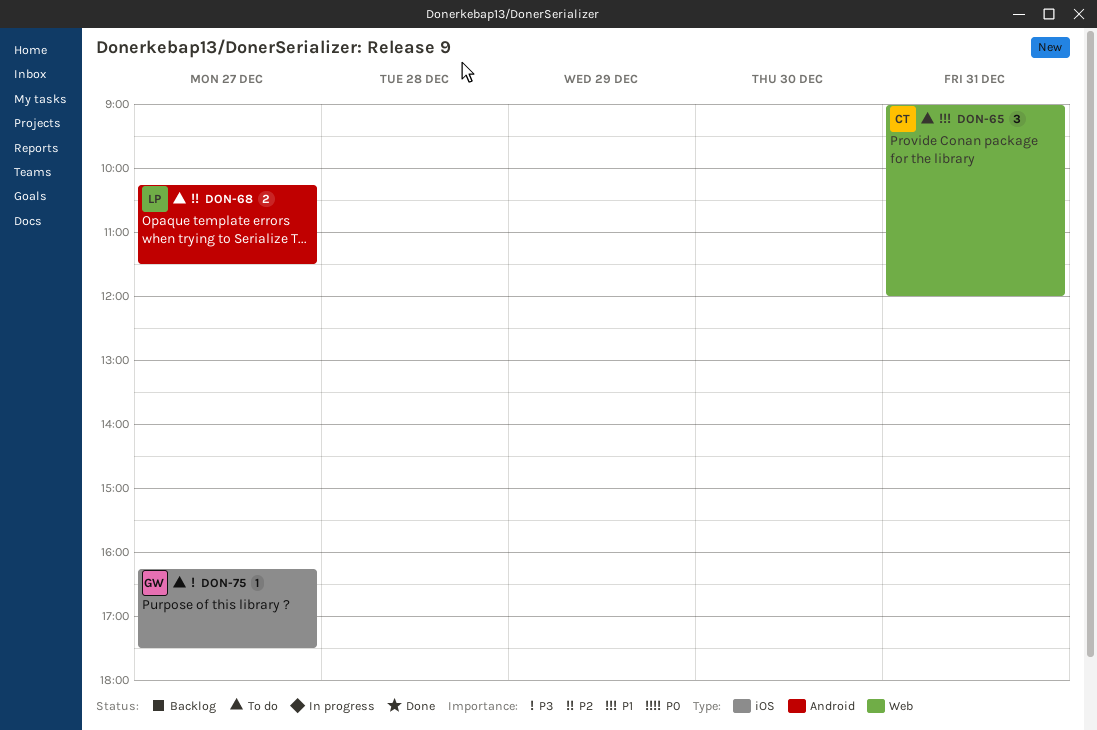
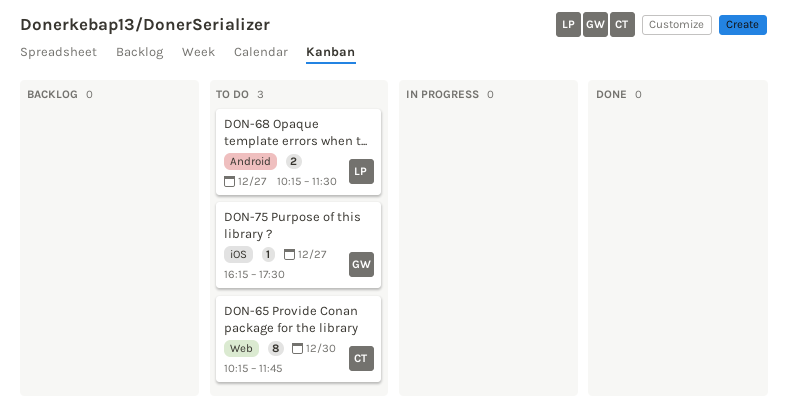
DON-65, estimate: 3 -> 8
DON-65, day: Dec 31 -> Dec 30
DON-65, begins: 09:00 -> 10:15
DON-65, ends: 12:00 -> 11:45

